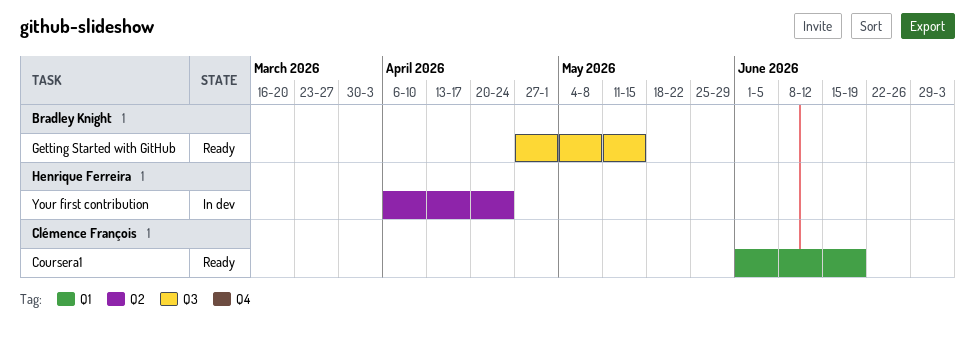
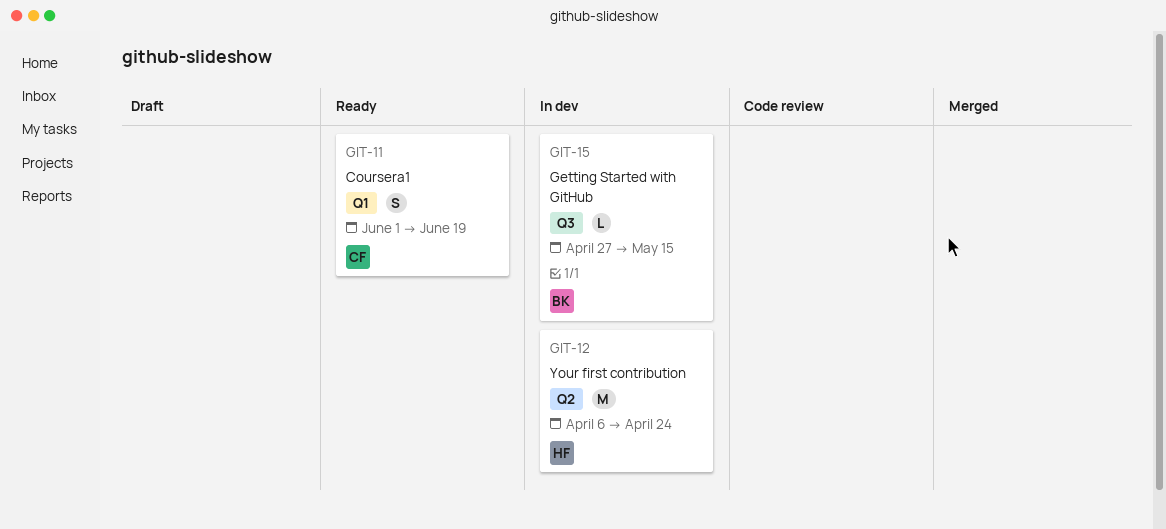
Getting Started with GitHub, status: Ready -> In dev

